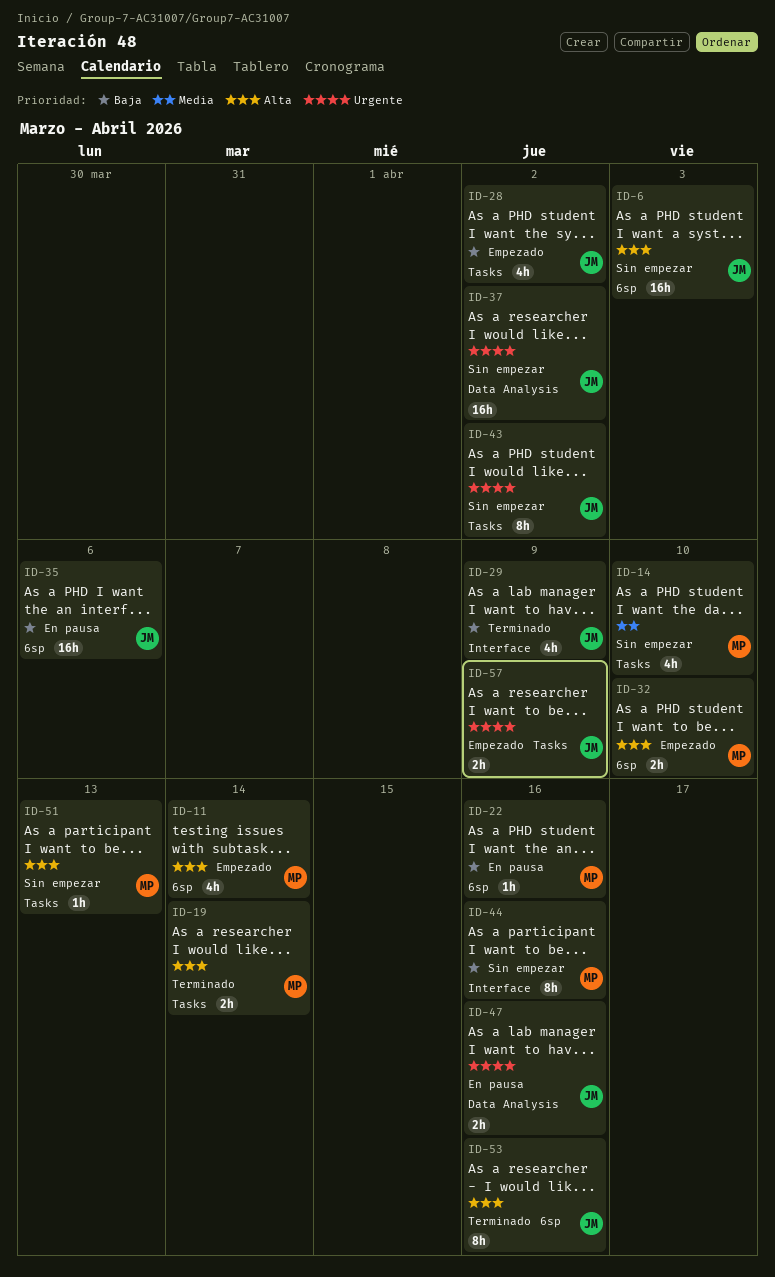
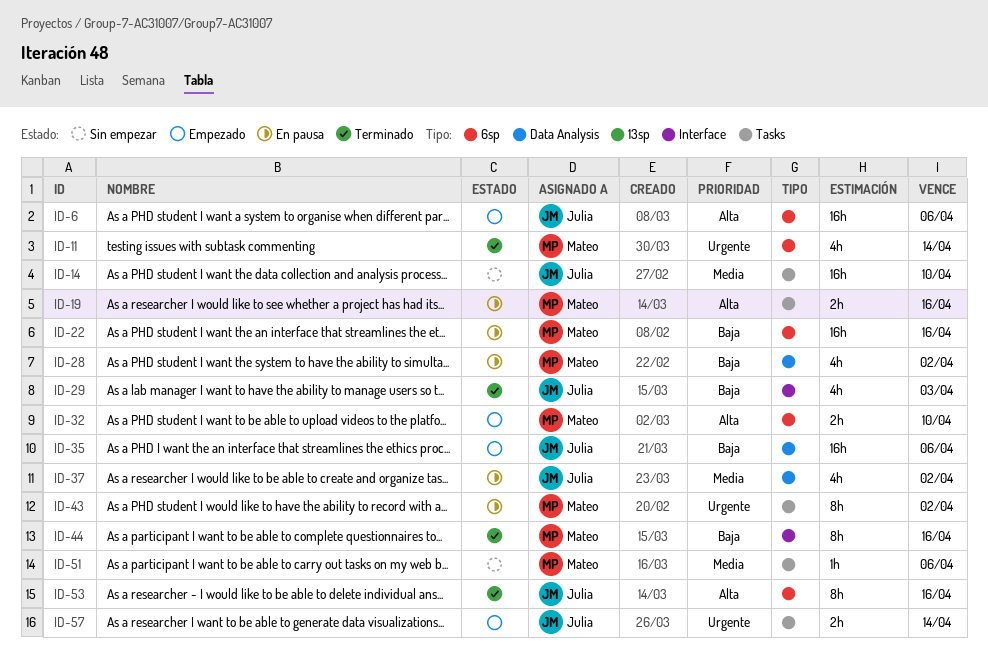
ID-6, status: Sin empezar -> Empezado
ID-6, due: Apr 3 -> Apr 6
ID-11, status: Empezado -> Terminado
ID-11, priority: Alta -> Urgente
ID-14, owner: Mateo -> Julia
ID-14, estimate: 4h -> 16h
ID-19, status: Terminado -> En pausa
ID-19, due: Apr 14 -> Apr 16
ID-22, estimate: 1h -> 16h
ID-28, status: Empezado -> En pausa
ID-28, owner: Julia -> Mateo
ID-28, label: Tasks -> Data Analysis
ID-29, due: Apr 9 -> Apr 3
ID-35, status: En pausa -> Empezado
ID-35, label: 6sp -> Data Analysis
ID-37, status: Sin empezar -> En pausa
ID-37, priority: Urgente -> Media
ID-37, estimate: 16h -> 4h
ID-43, status: Sin empezar -> En pausa
ID-43, owner: Julia -> Mateo
ID-44, status: Sin empezar -> Terminado
ID-47: present -> none
ID-51, priority: Alta -> Media
ID-51, due: Apr 13 -> Apr 6
ID-57, due: Apr 9 -> Apr 14

